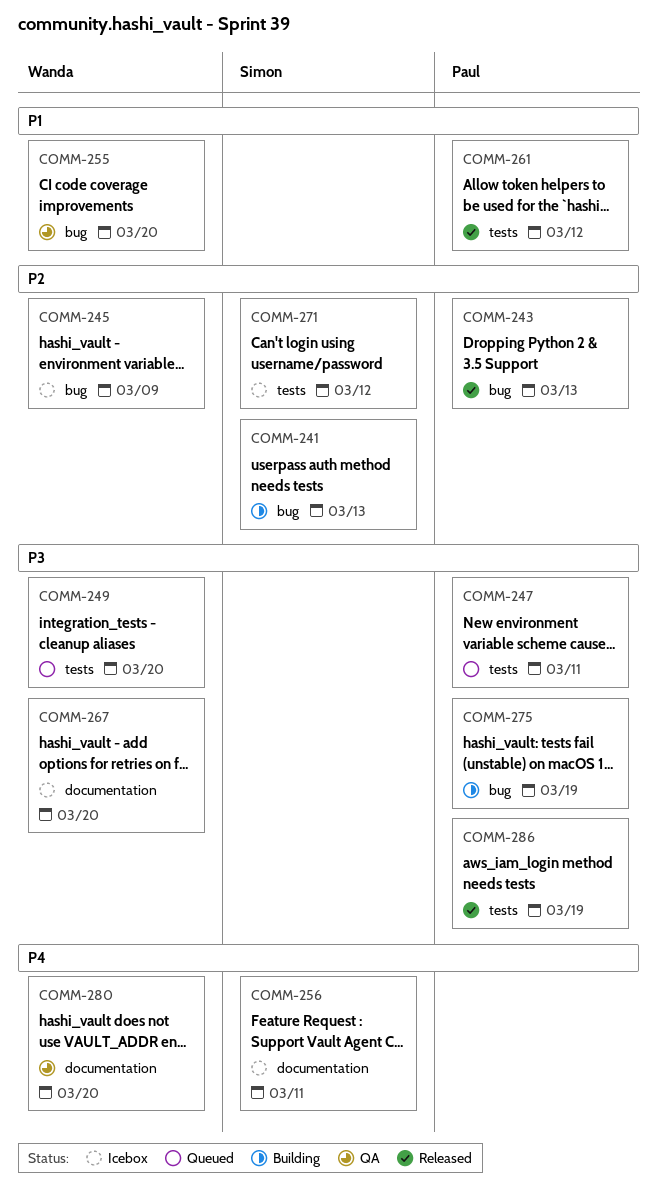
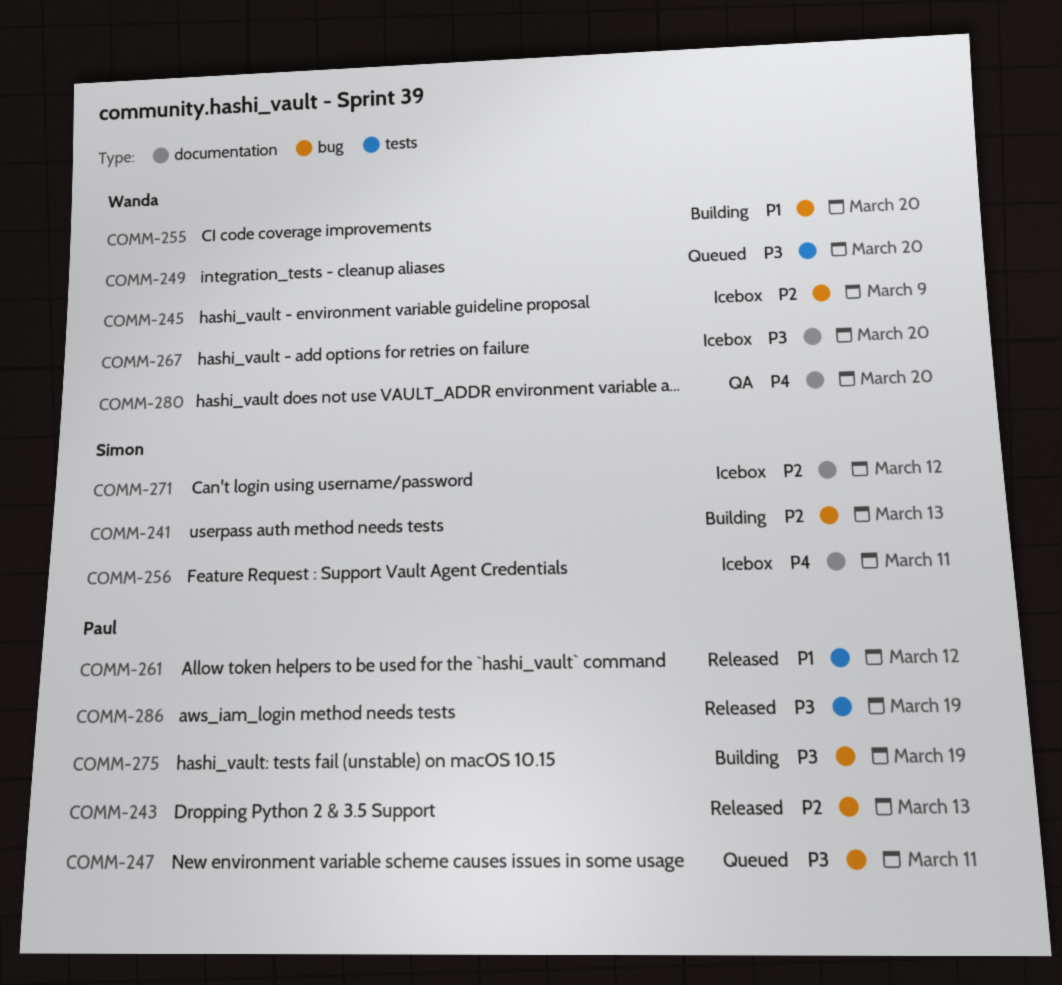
COMM-247, label: tests -> bug
COMM-255, status: QA -> Building
COMM-271, label: tests -> documentation

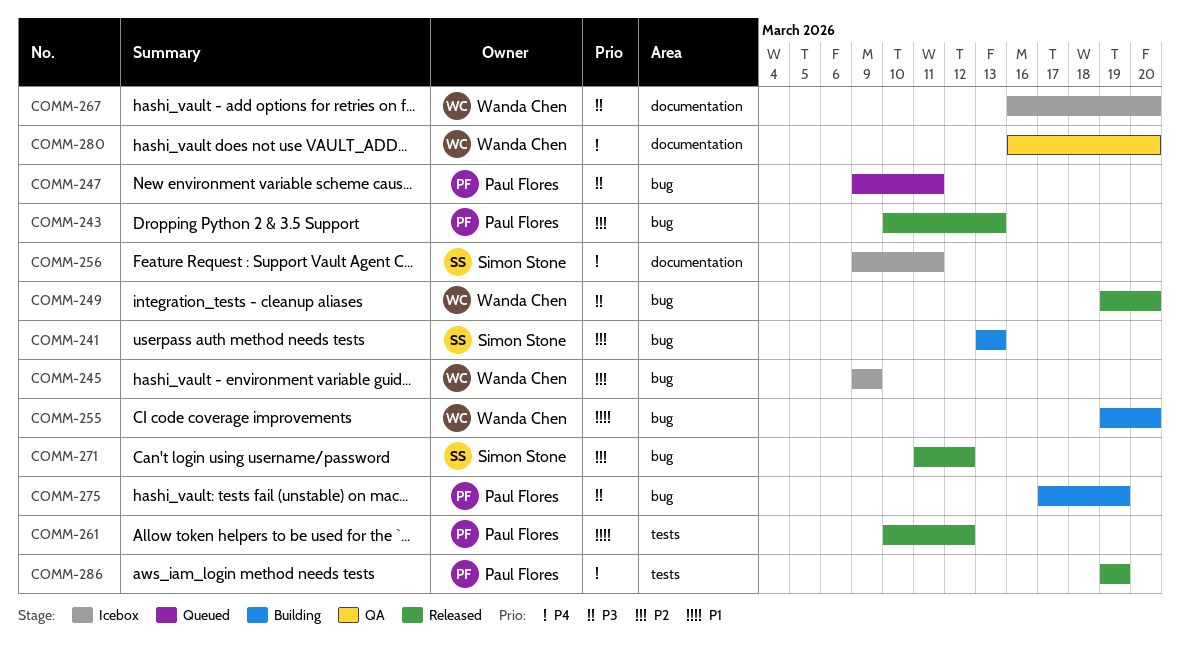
COMM-249, status: Queued -> Released
COMM-249, label: tests -> bug
COMM-271, status: Icebox -> Released
COMM-271, label: documentation -> bug
COMM-286, priority: P3 -> P4

